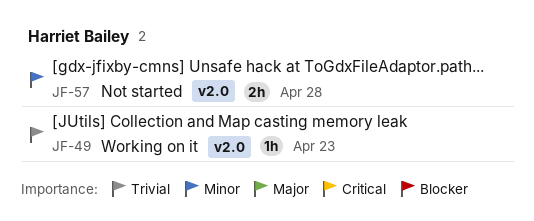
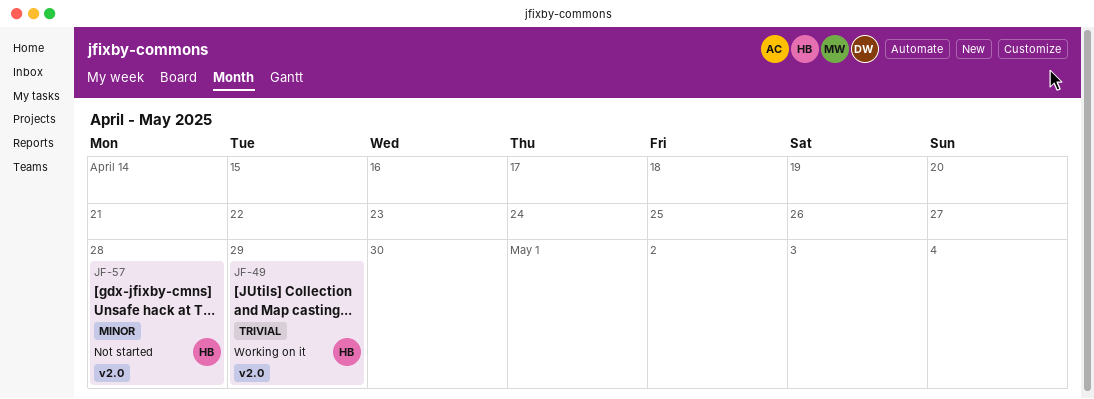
JF-49, due: Apr 23 -> Apr 29

